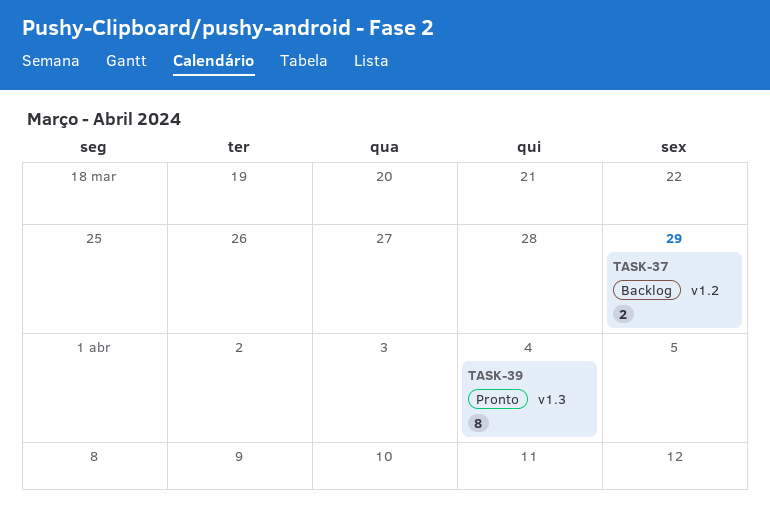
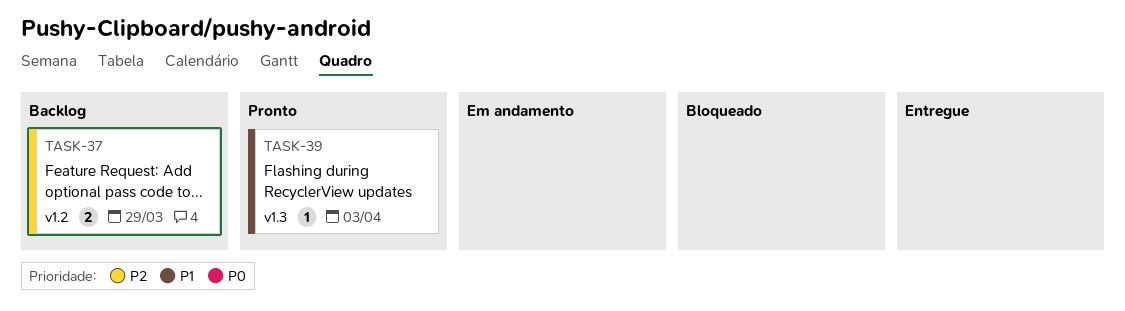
TASK-39, estimate: 8 -> 1
TASK-39, due: Apr 4 -> Apr 3

